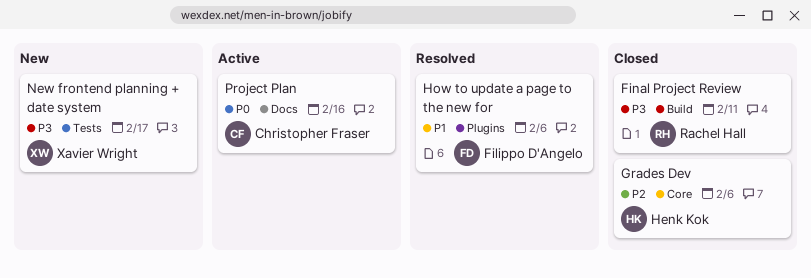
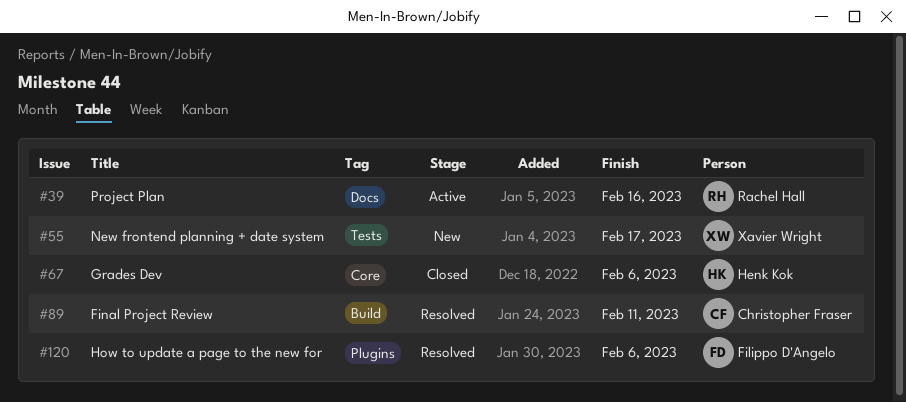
Final Project Review, status: Closed -> Resolved
Final Project Review, owner: Rachel Hall -> Christopher Fraser
Project Plan, owner: Christopher Fraser -> Rachel Hall

